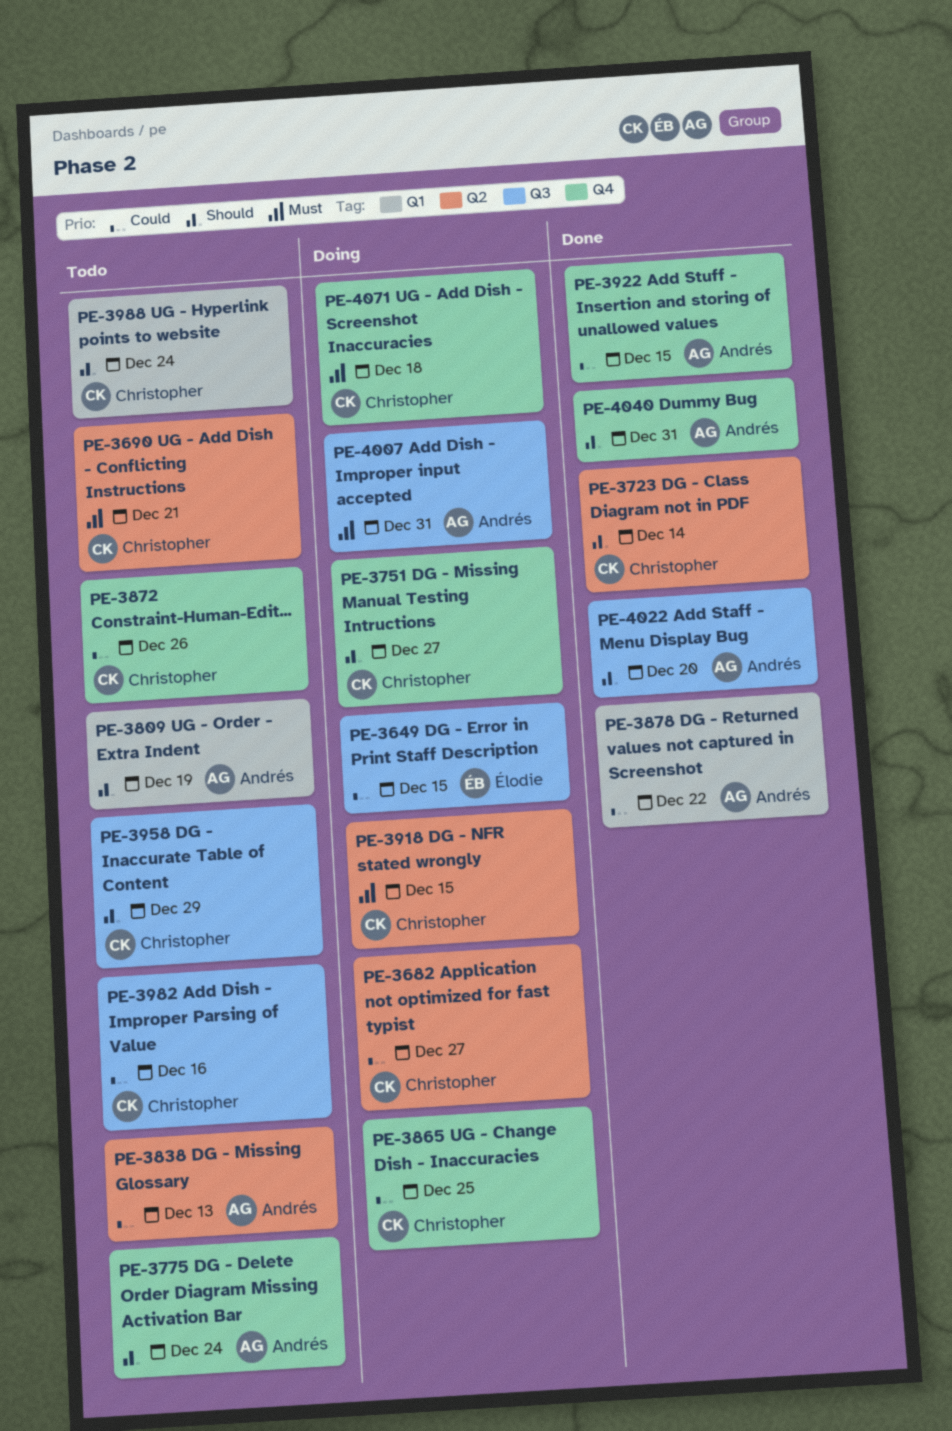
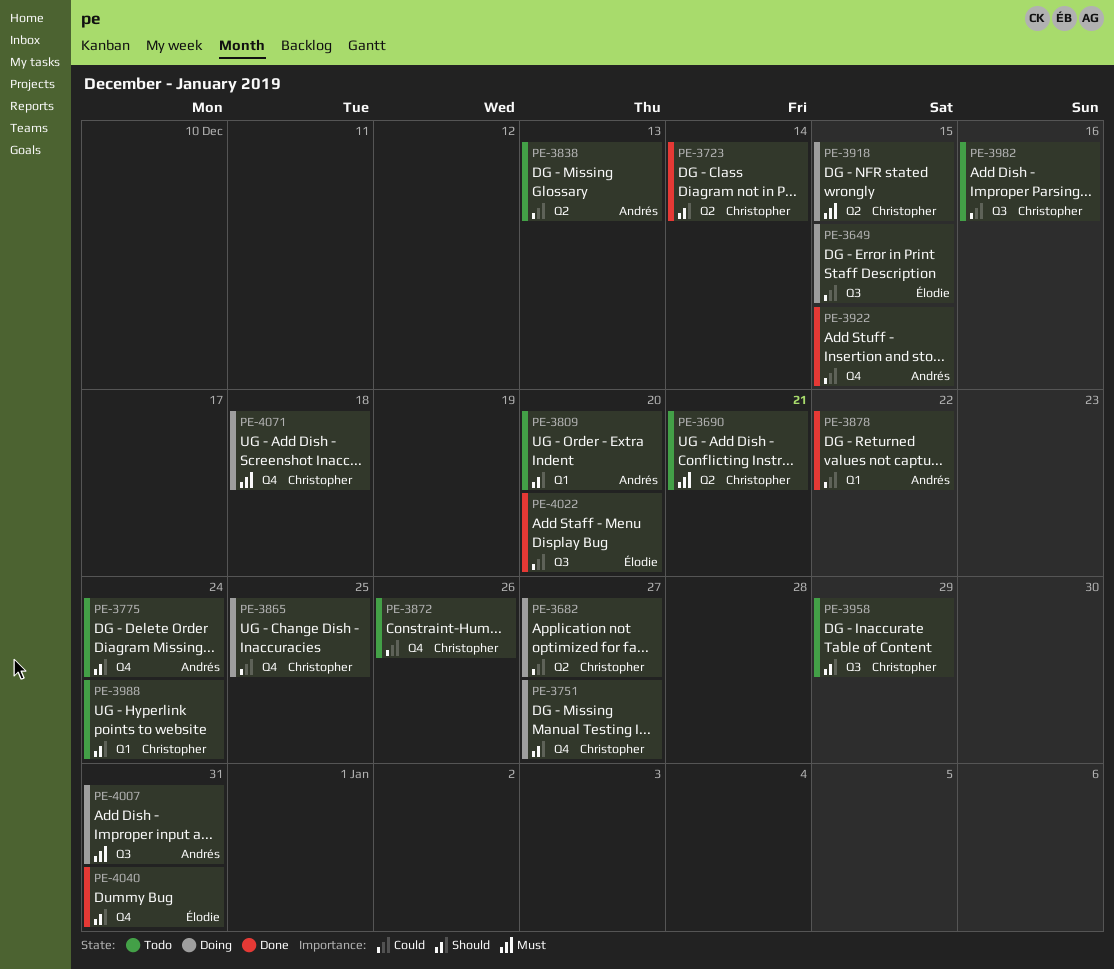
PE-3809, due: Dec 19 -> Dec 20
PE-4022, owner: Andrés -> Élodie
PE-4022, priority: Should -> Could
PE-4040, owner: Andrés -> Élodie

